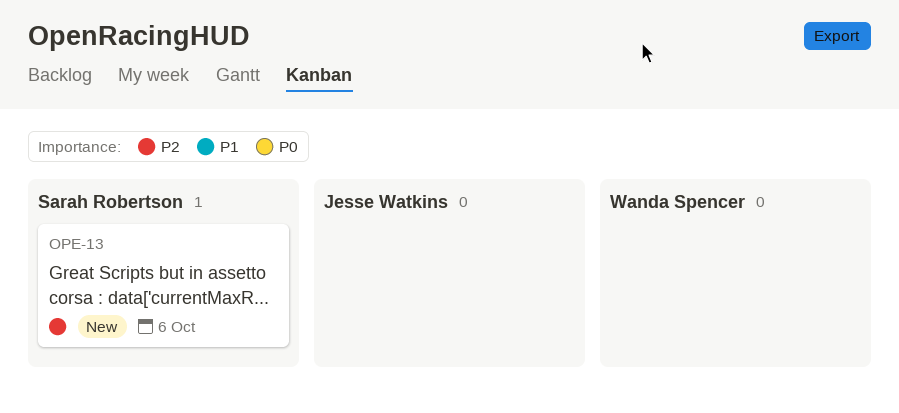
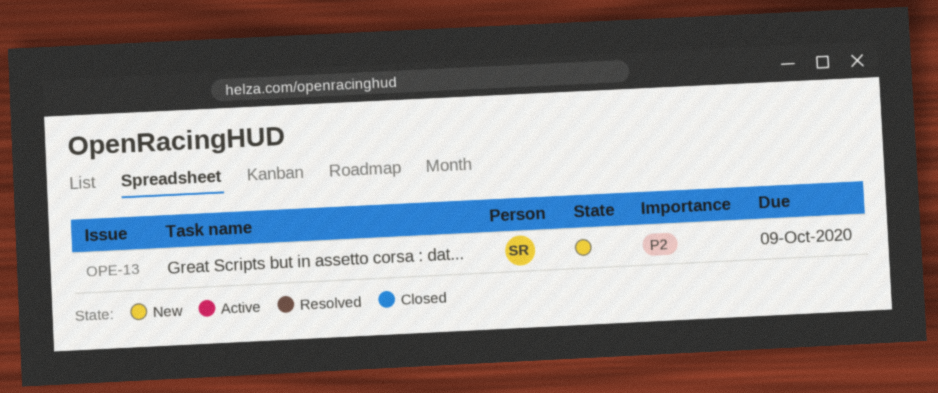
OPE-13, due: Oct 6 -> Oct 9

